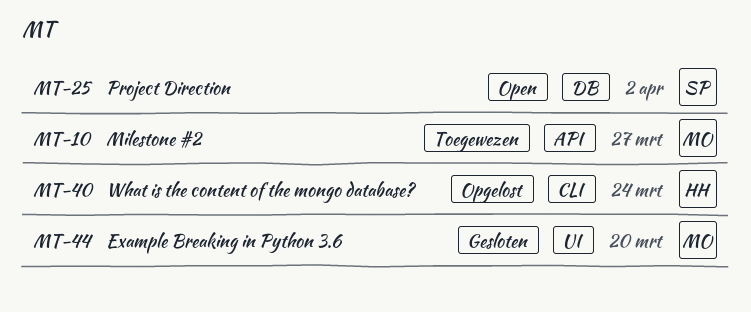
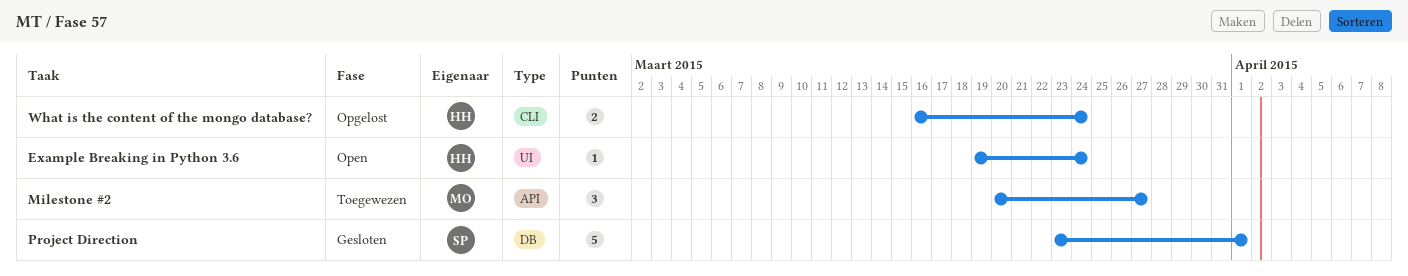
Example Breaking in Python 3.6, status: Gesloten -> Open
Example Breaking in Python 3.6, owner: MO -> HH
Example Breaking in Python 3.6, due: Mar 20 -> Mar 24
Project Direction, status: Open -> Gesloten
Project Direction, due: Apr 2 -> Apr 1

